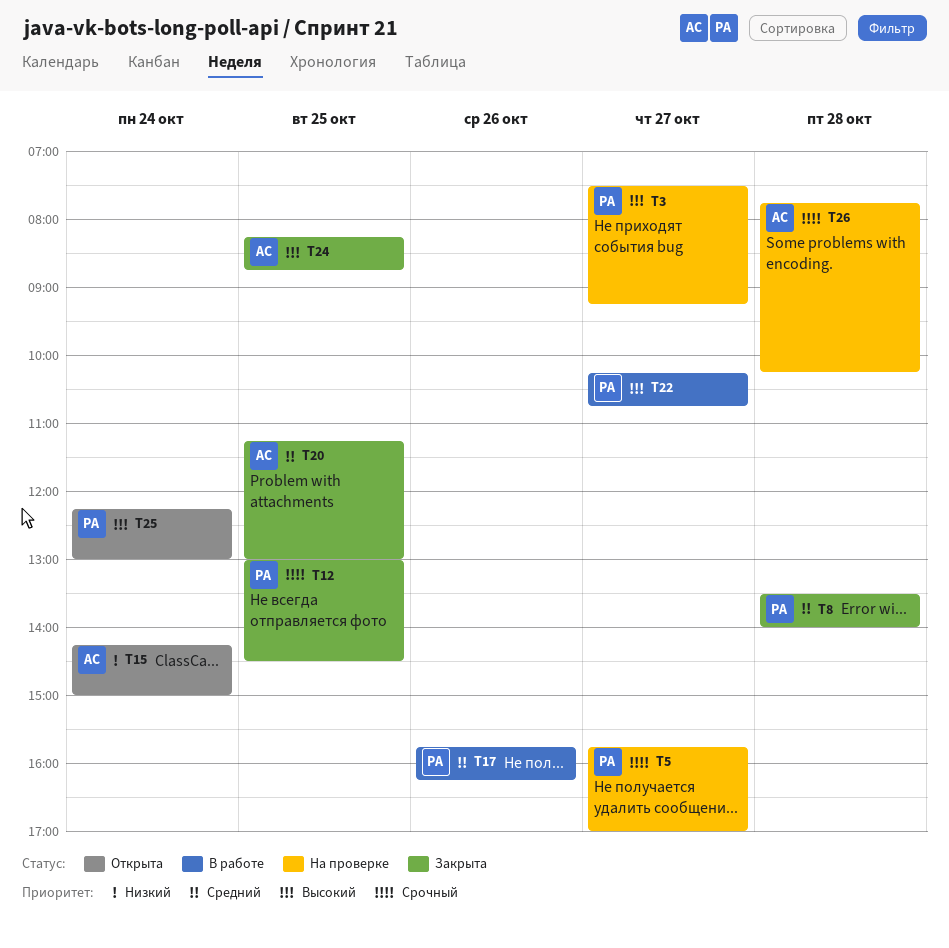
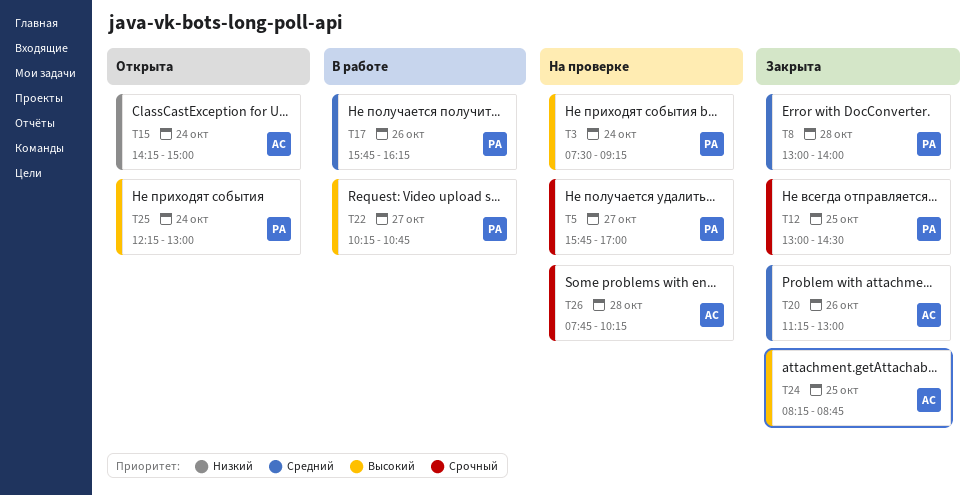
T3, day: Oct 27 -> Oct 24
T8, begins: 13:30 -> 13:00
T20, day: Oct 25 -> Oct 26

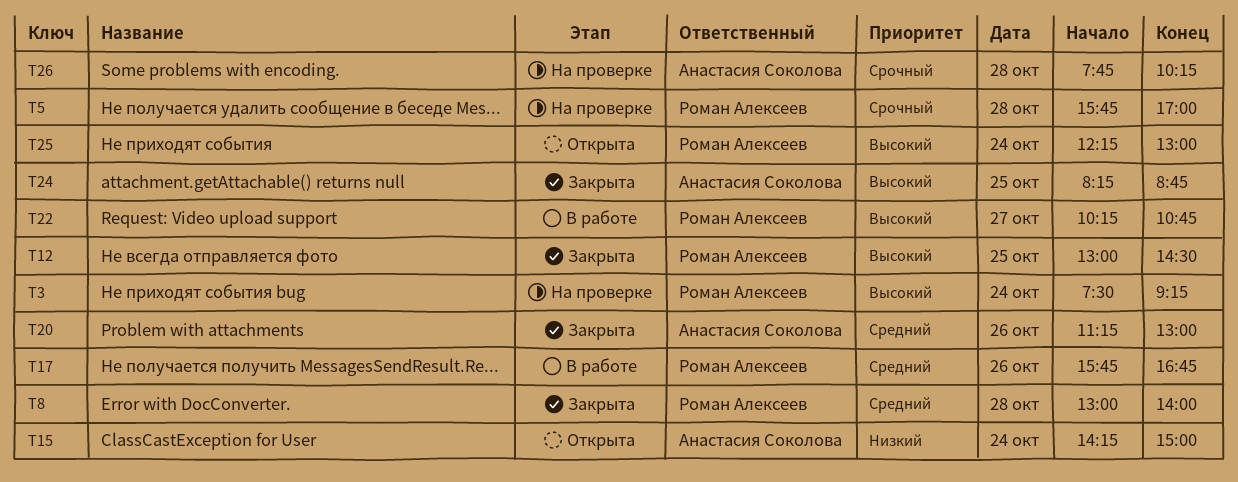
T5, day: Oct 27 -> Oct 28
T12, priority: Срочный -> Высокий
T17, ends: 16:15 -> 16:45

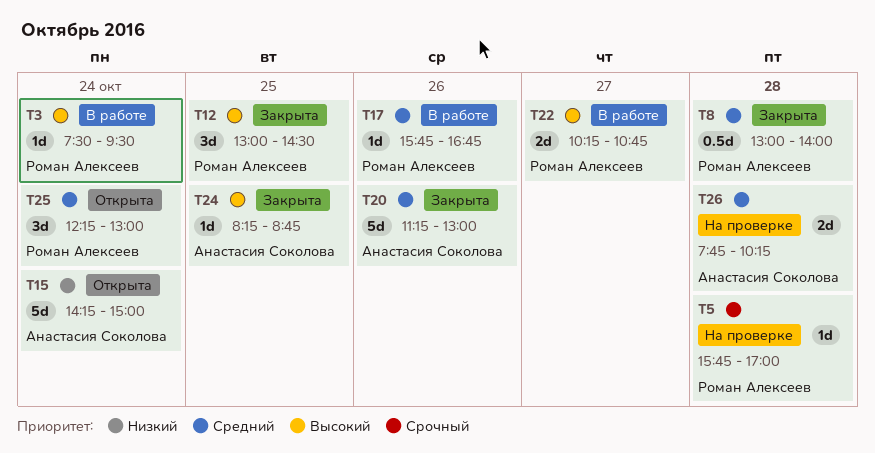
T3, status: На проверке -> В работе
T3, ends: 09:15 -> 09:30
T25, priority: Высокий -> Средний
T26, priority: Срочный -> Средний

